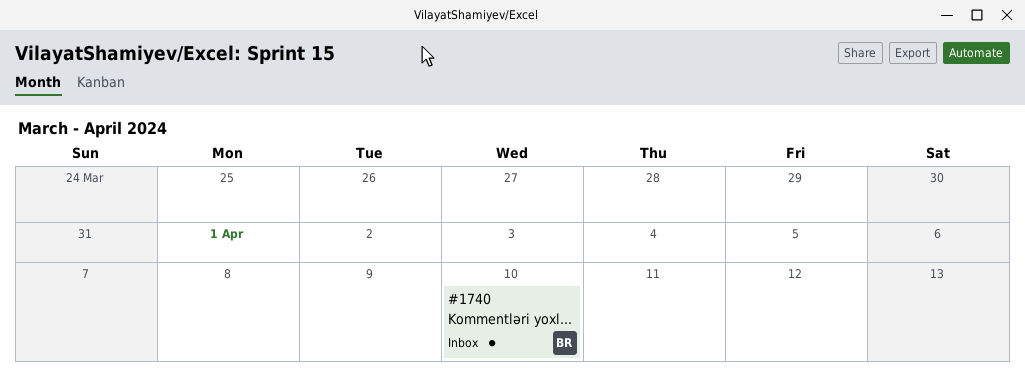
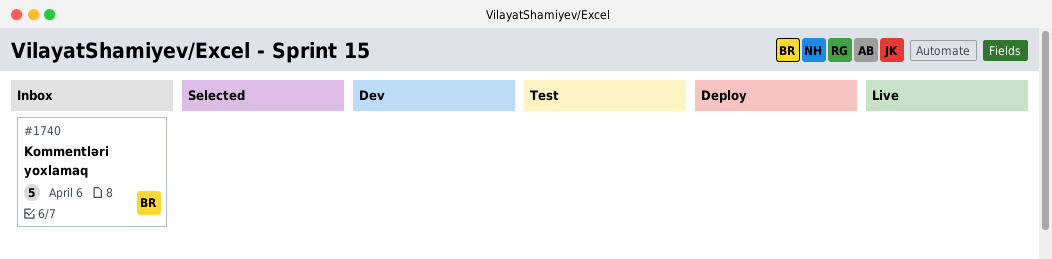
#1740, estimate: 1 -> 5
#1740, due: Apr 10 -> Apr 6

